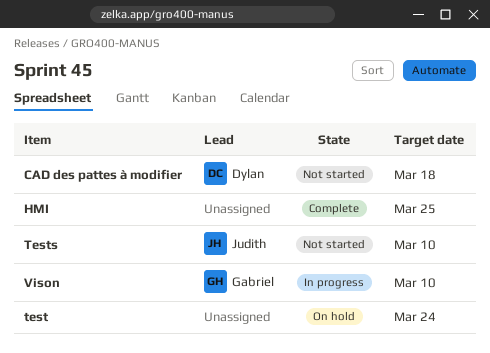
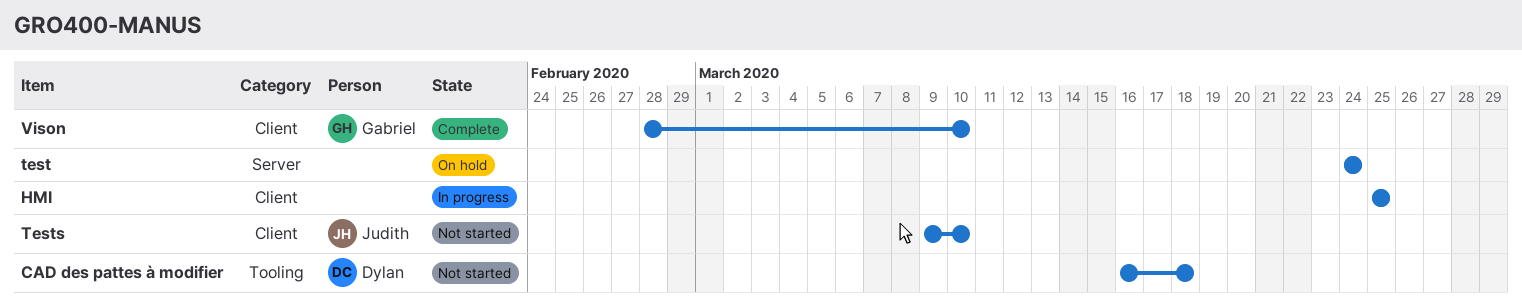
HMI, status: Complete -> In progress
Vison, status: In progress -> Complete

